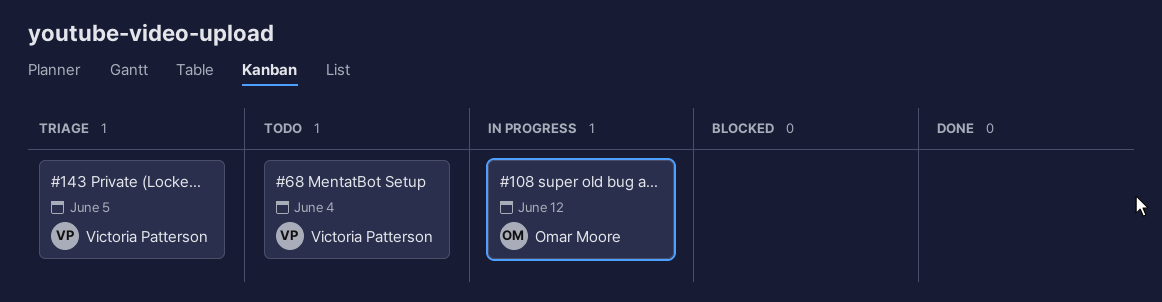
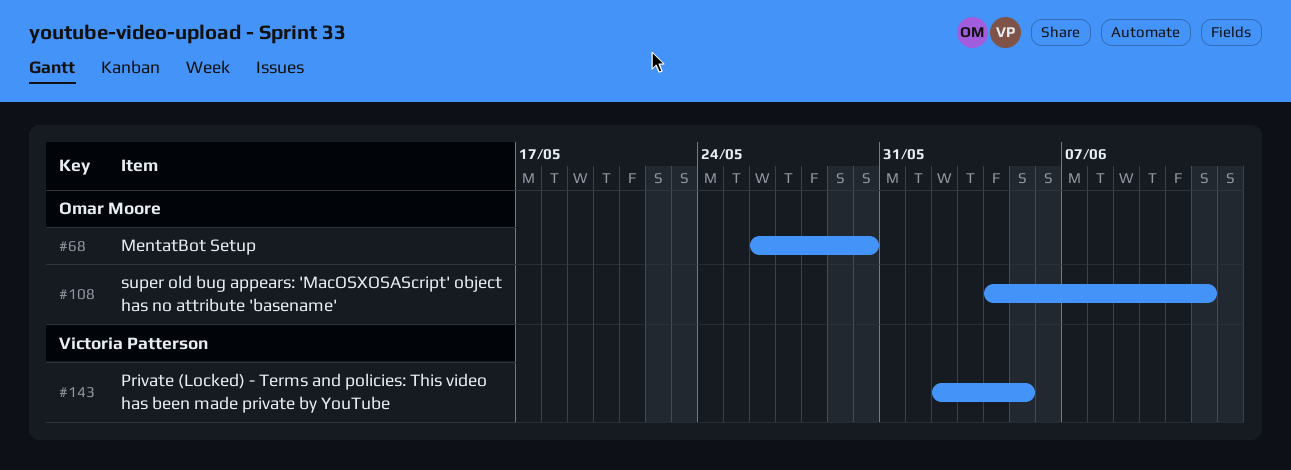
#68, owner: Victoria Patterson -> Omar Moore
#68, due: Jun 4 -> May 30

